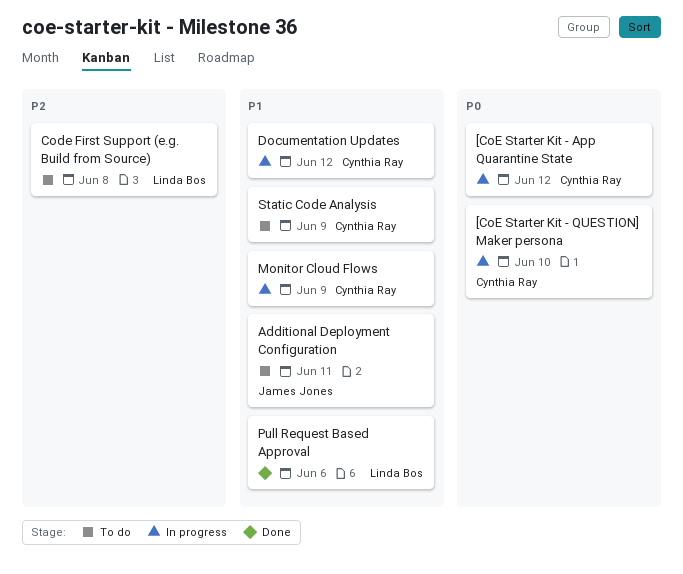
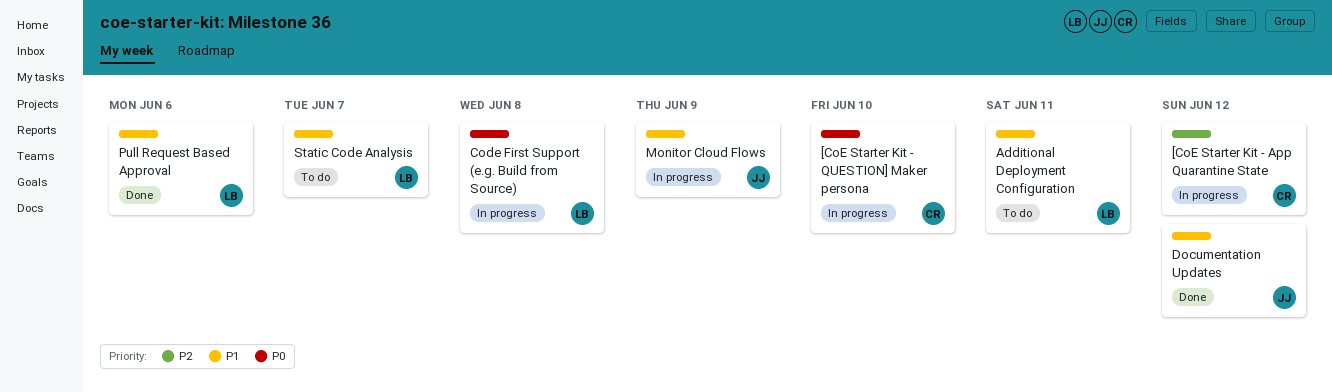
[CoE Starter Kit - App Quarantine State, priority: P0 -> P2
Additional Deployment Configuration, owner: James Jones -> Linda Bos
Code First Support (e.g. Build from Source), status: To do -> In progress
Code First Support (e.g. Build from Source), priority: P2 -> P0
Documentation Updates, status: In progress -> Done
Documentation Updates, owner: Cynthia Ray -> James Jones
Monitor Cloud Flows, owner: Cynthia Ray -> James Jones
Static Code Analysis, owner: Cynthia Ray -> Linda Bos
Static Code Analysis, due: Jun 9 -> Jun 7

